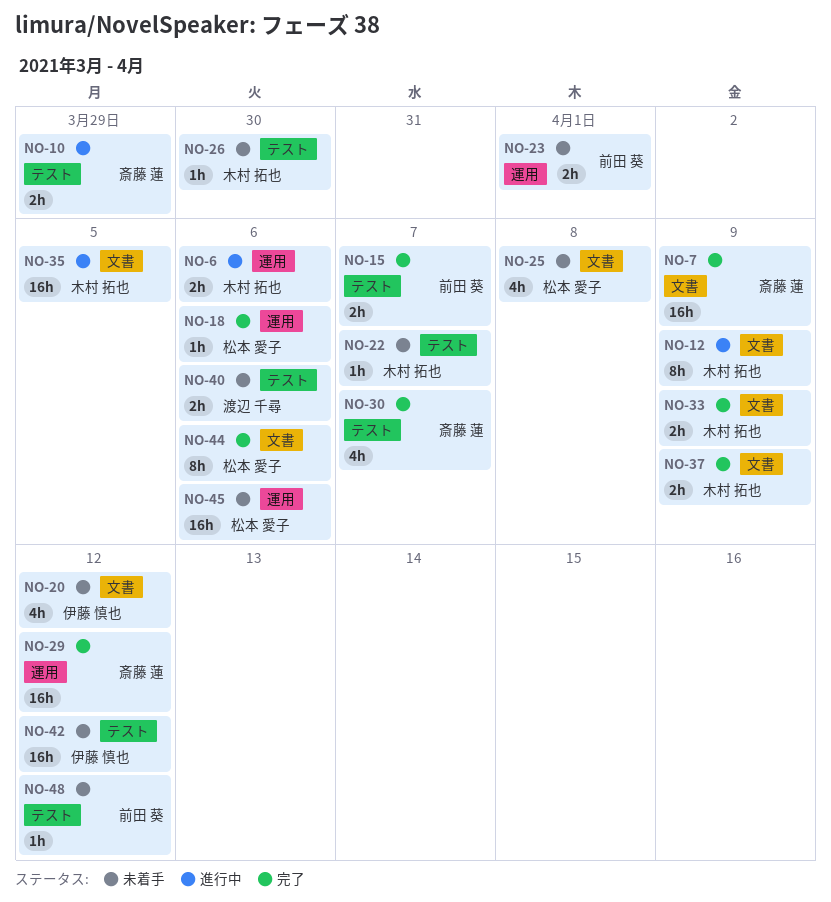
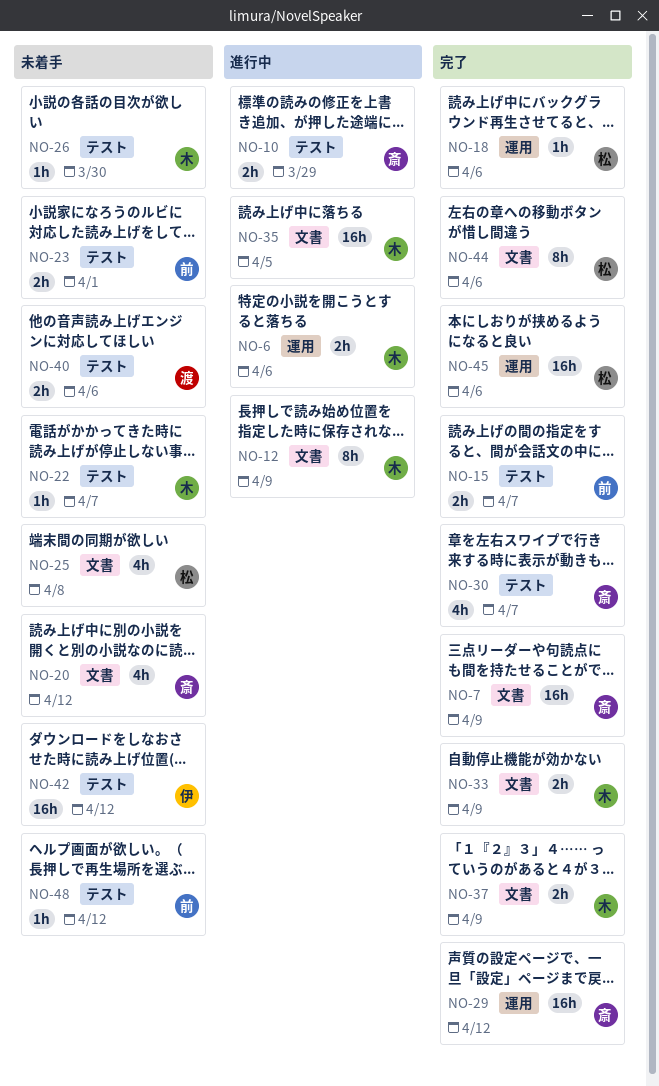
NO-20, owner: 伊藤 慎也 -> 斎藤 蓮
NO-23, label: 運用 -> テスト
NO-45, status: 未着手 -> 完了

